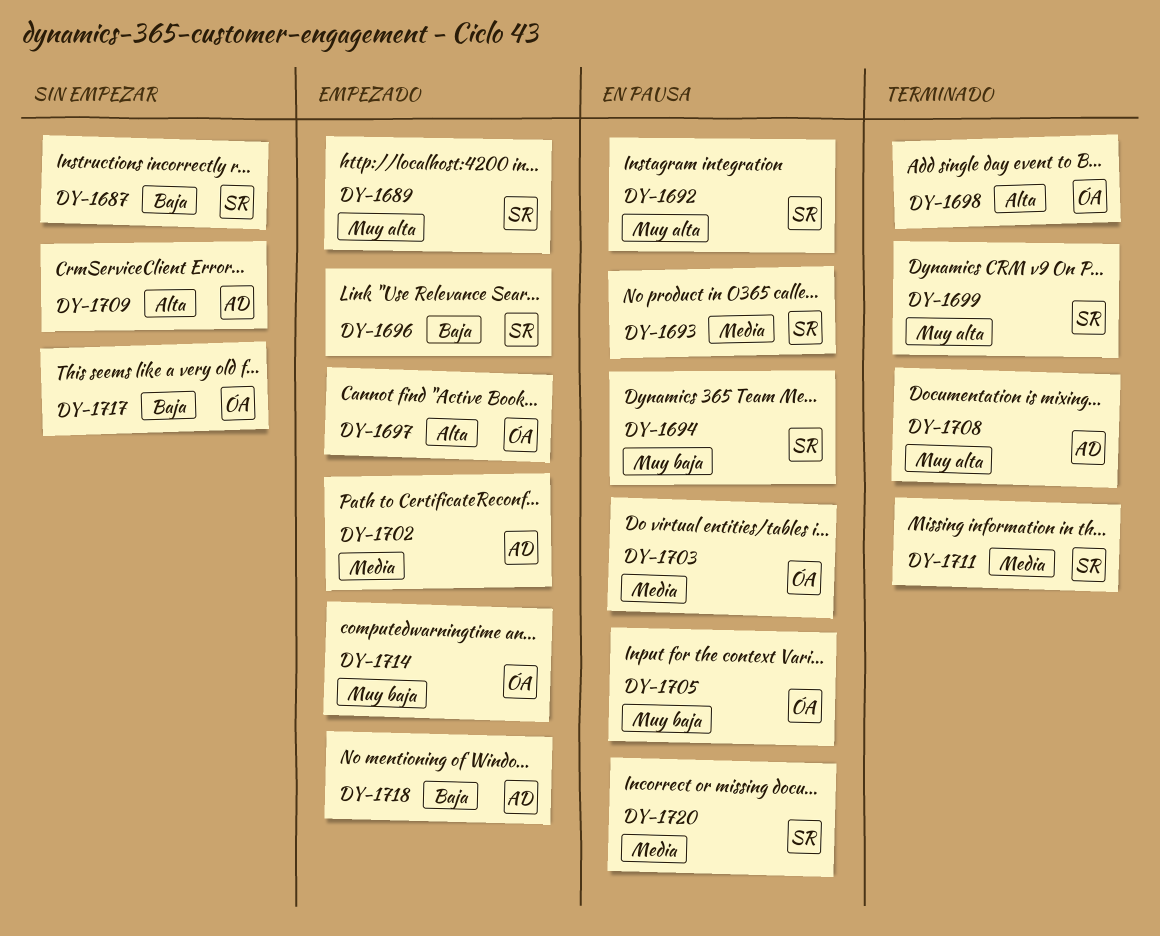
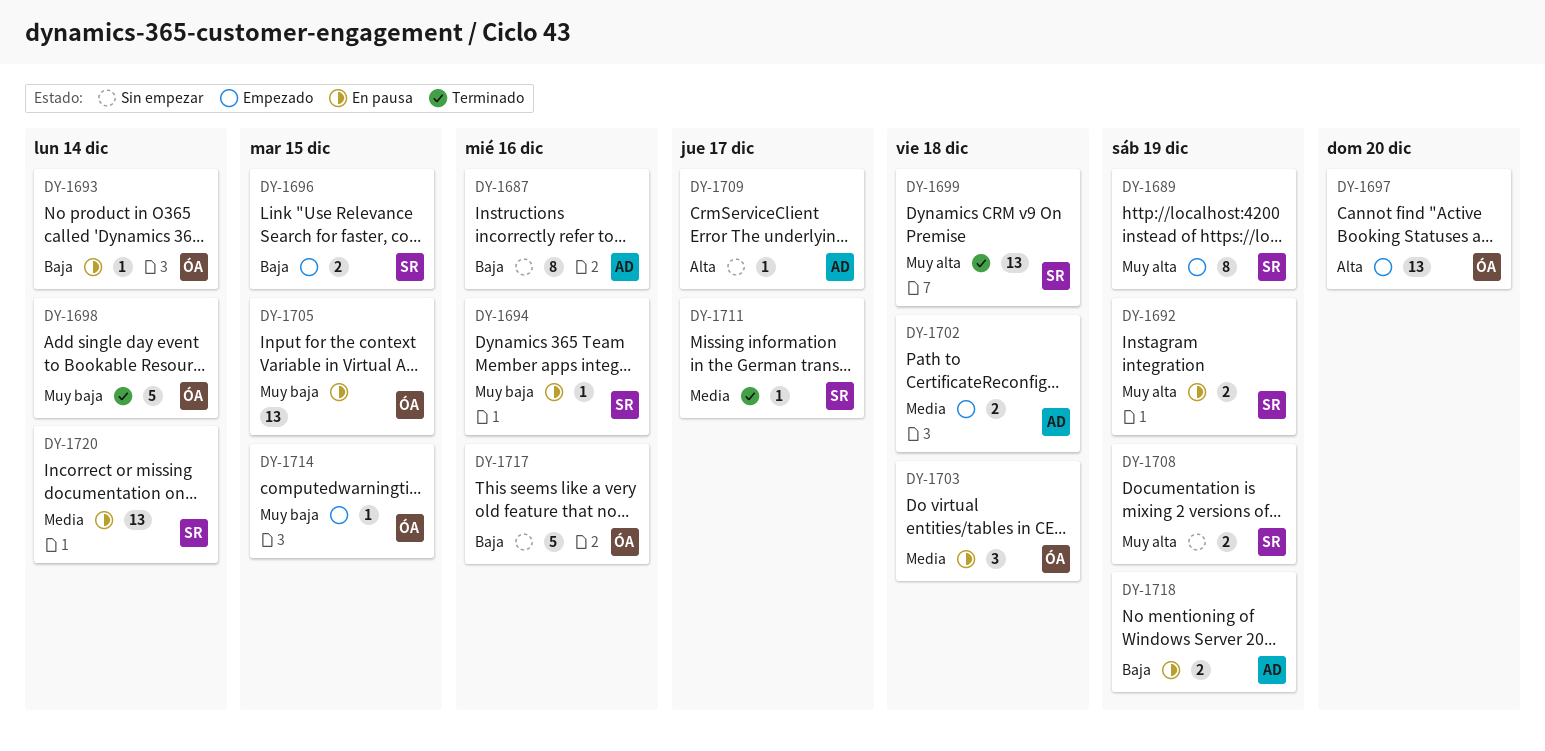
DY-1687, owner: SR -> AD
DY-1693, owner: SR -> ÓA
DY-1693, priority: Media -> Baja
DY-1698, priority: Alta -> Muy baja
DY-1708, status: Terminado -> Sin empezar
DY-1708, owner: AD -> SR
DY-1718, status: Empezado -> En pausa

